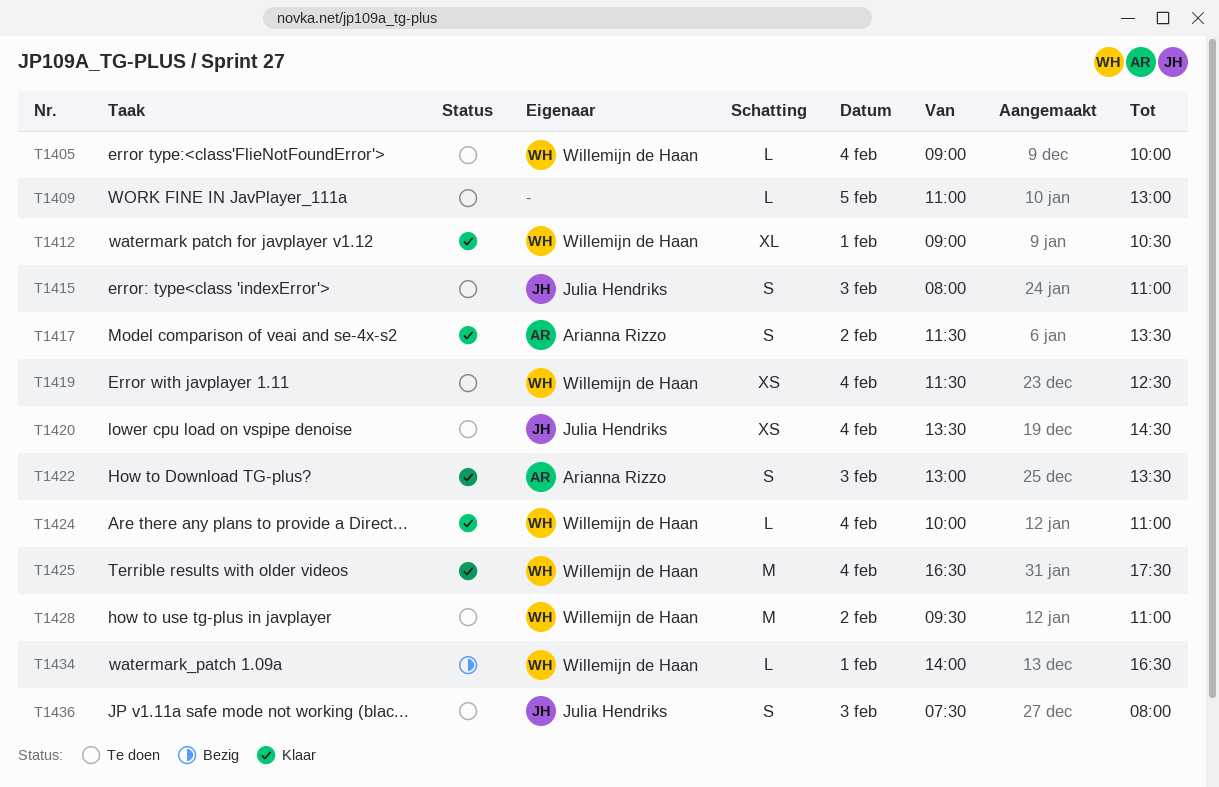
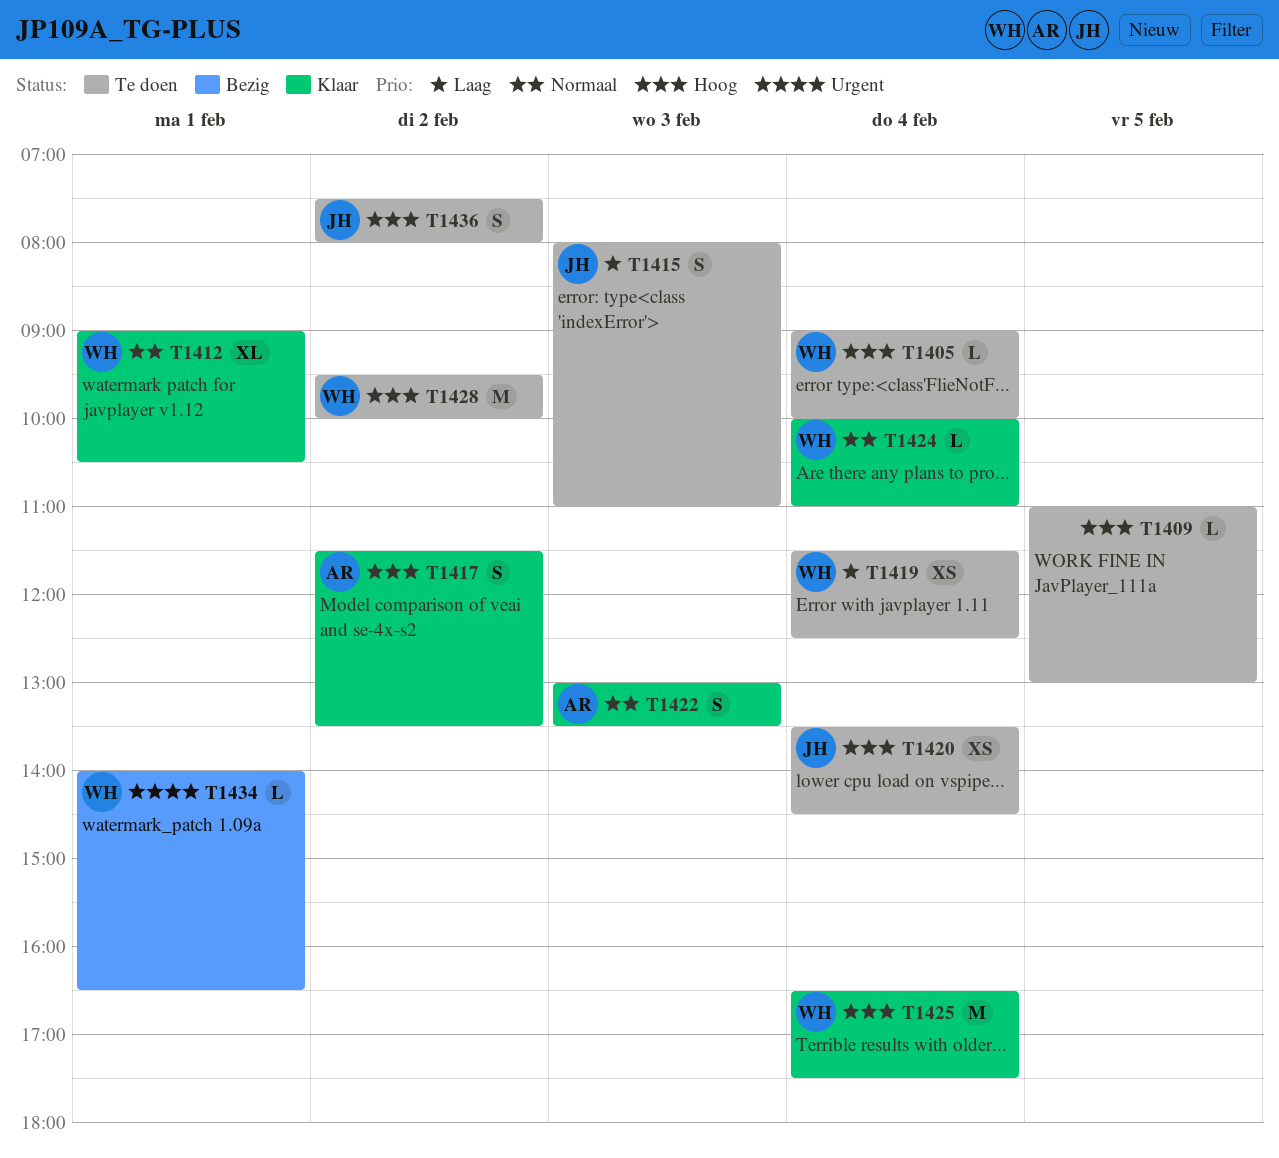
T1428, ends: 11:00 -> 10:00
T1436, day: Feb 3 -> Feb 2

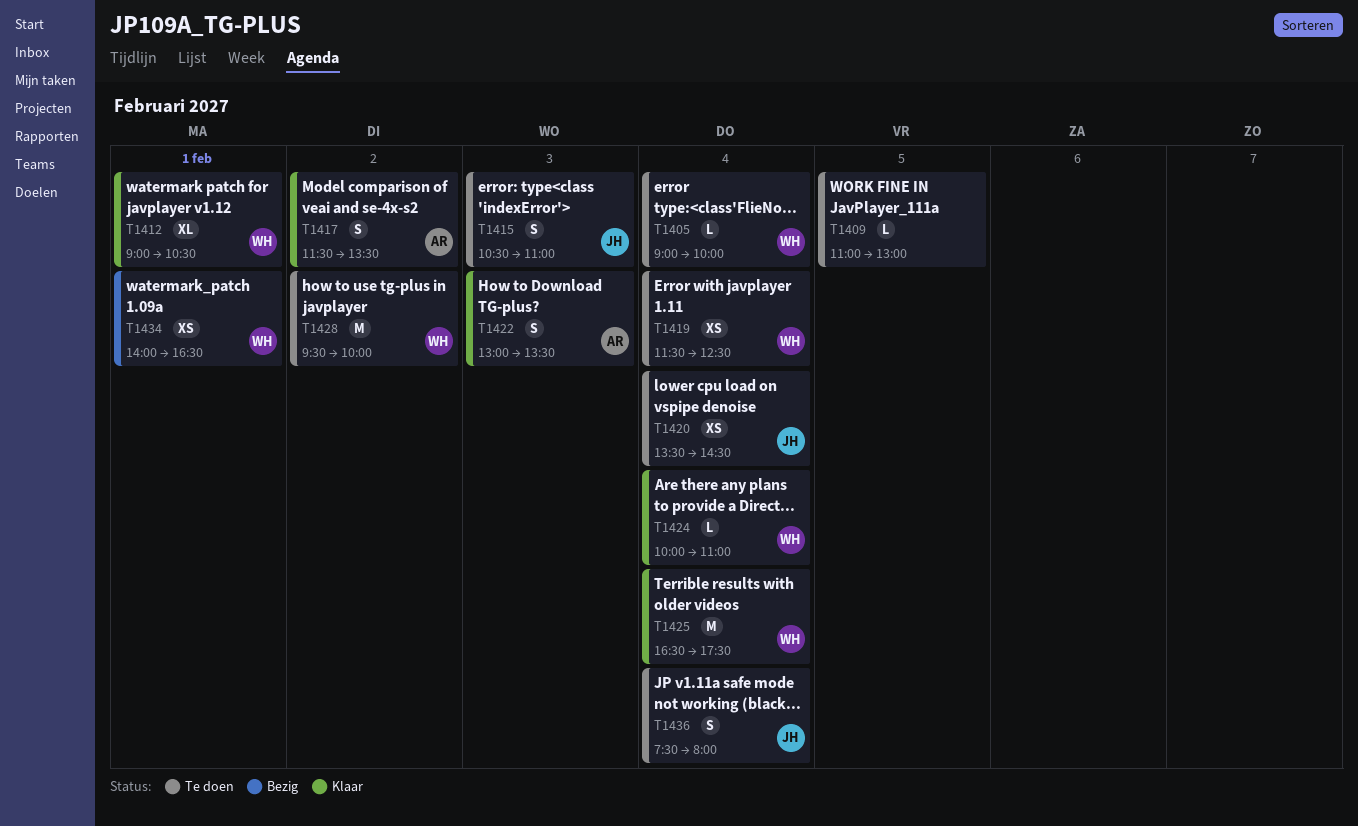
T1415, begins: 08:00 -> 10:30
T1434, estimate: L -> XS
T1436, day: Feb 2 -> Feb 4

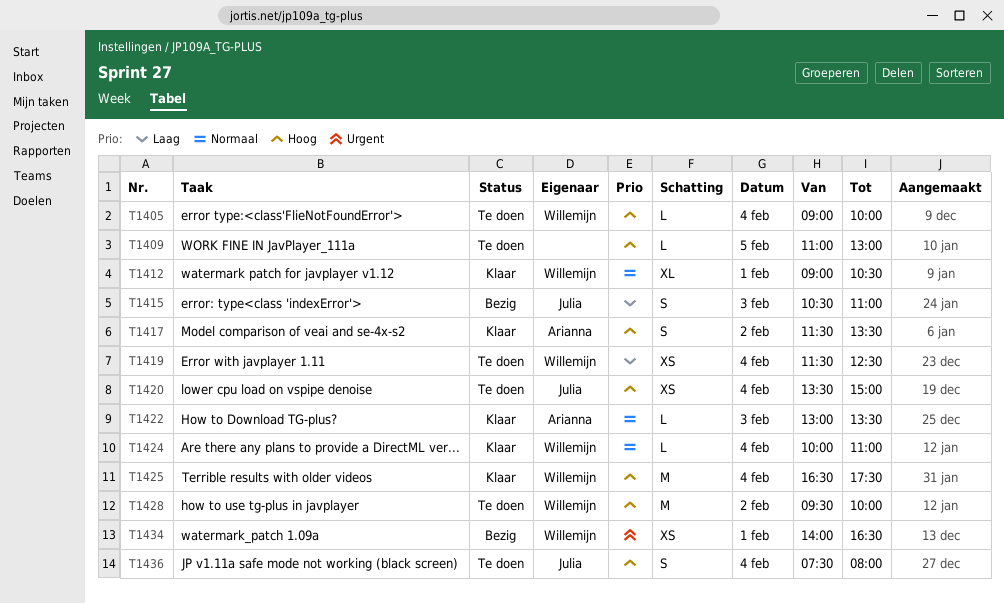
T1415, status: Te doen -> Bezig
T1420, ends: 14:30 -> 15:00
T1422, estimate: S -> L

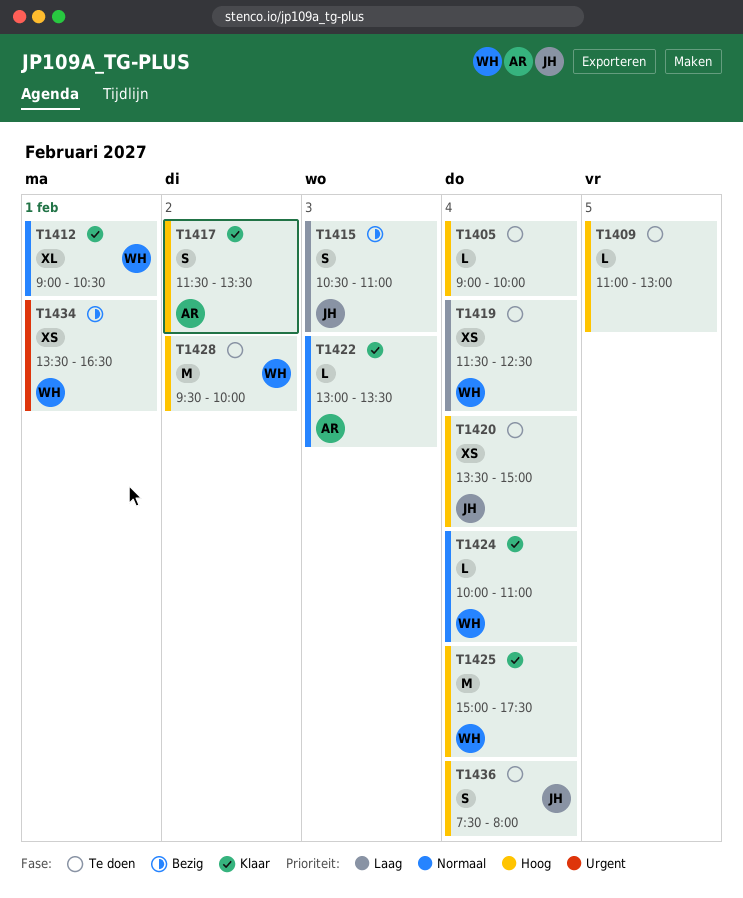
T1405, owner: Willemijn -> none
T1425, begins: 16:30 -> 15:00
T1434, begins: 14:00 -> 13:30

